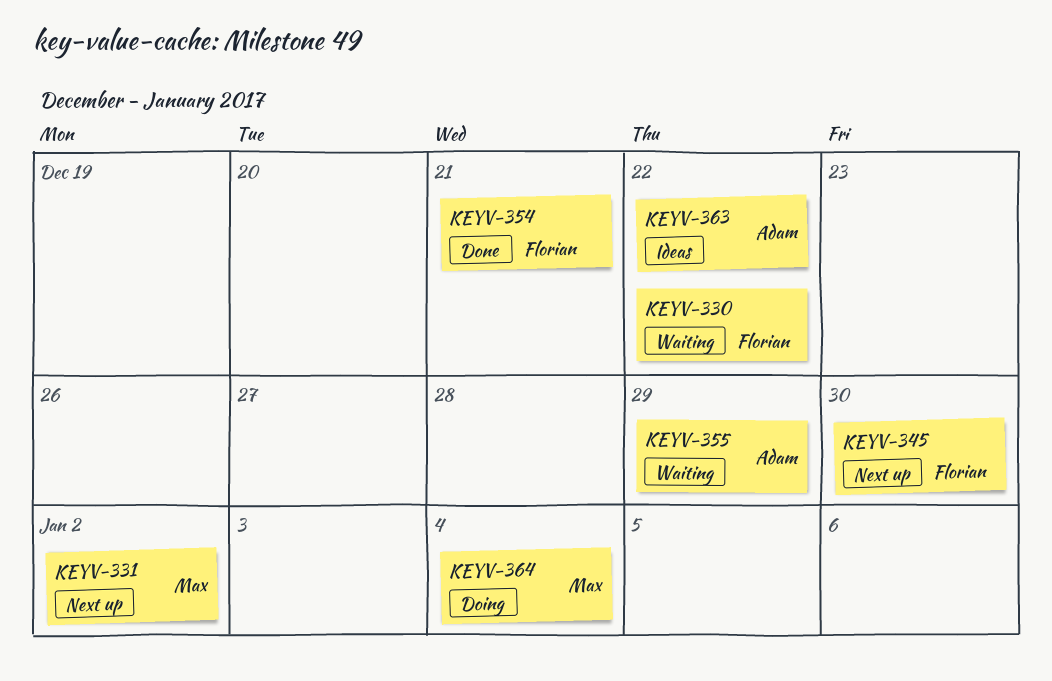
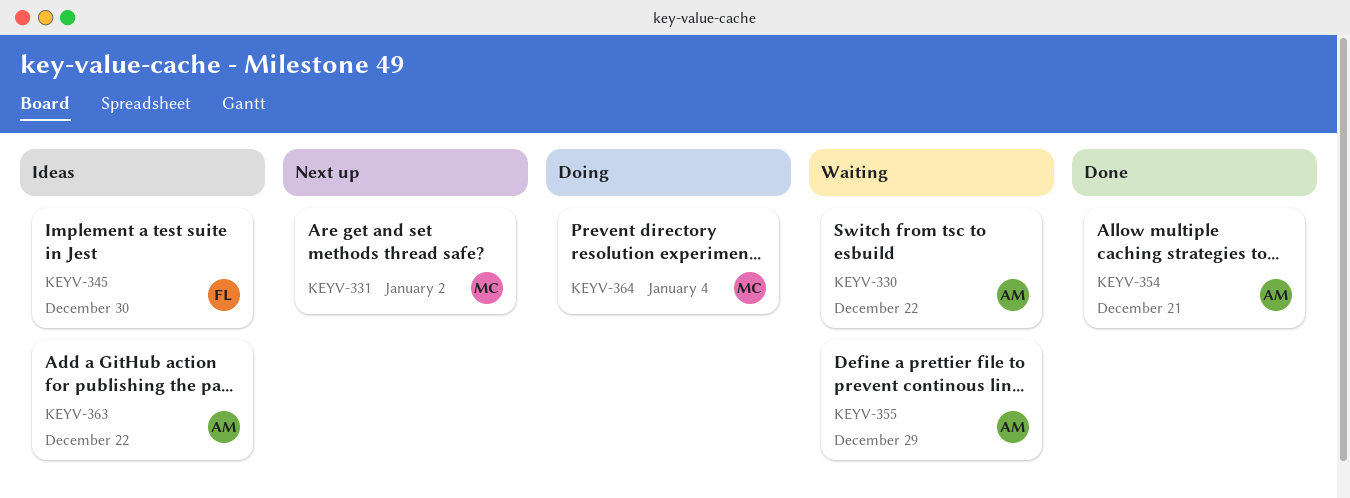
KEYV-330, owner: Florian -> Adam
KEYV-345, status: Next up -> Ideas
KEYV-354, owner: Florian -> Adam

